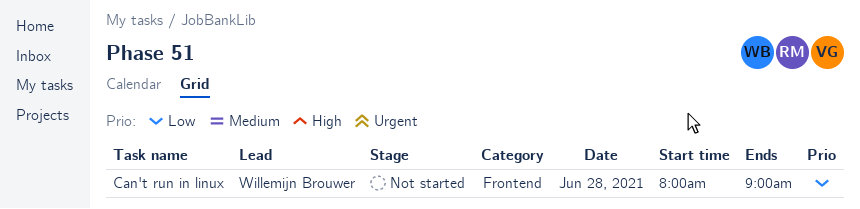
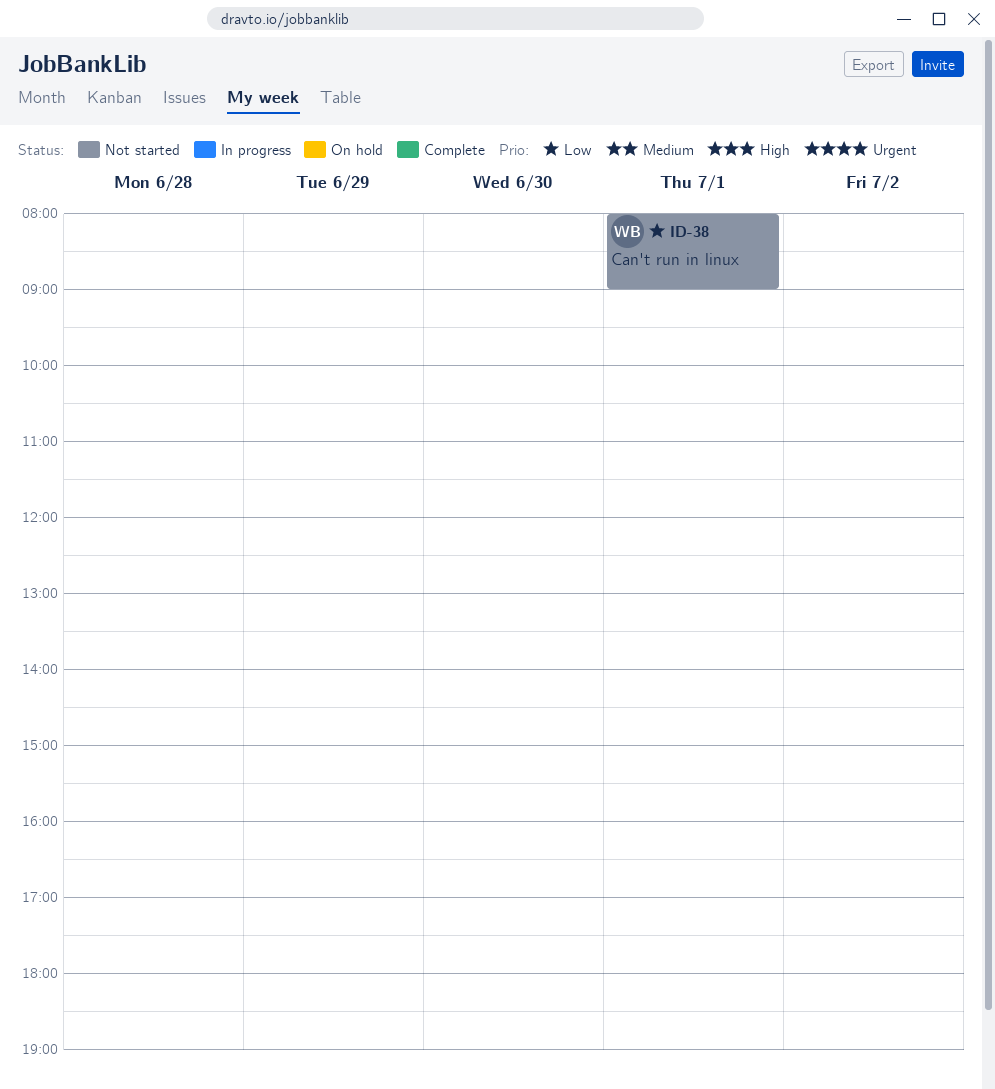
Can't run in linux, day: Jun 28 -> Jul 1

